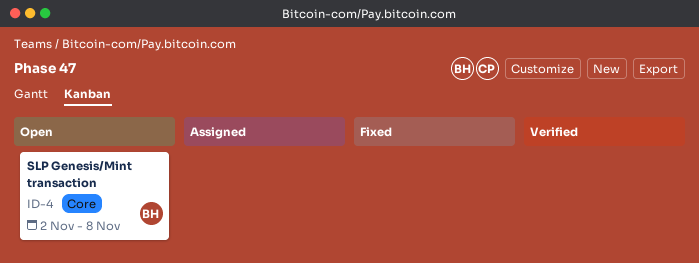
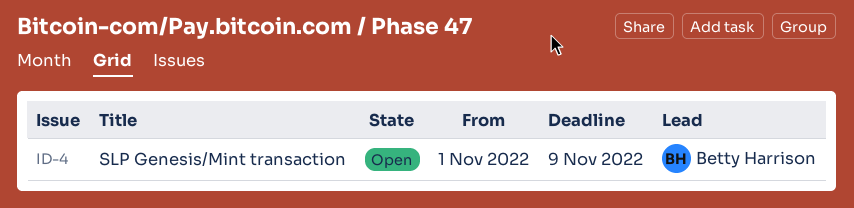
ID-4, start: Nov 2 -> Nov 1
ID-4, due: Nov 8 -> Nov 9

